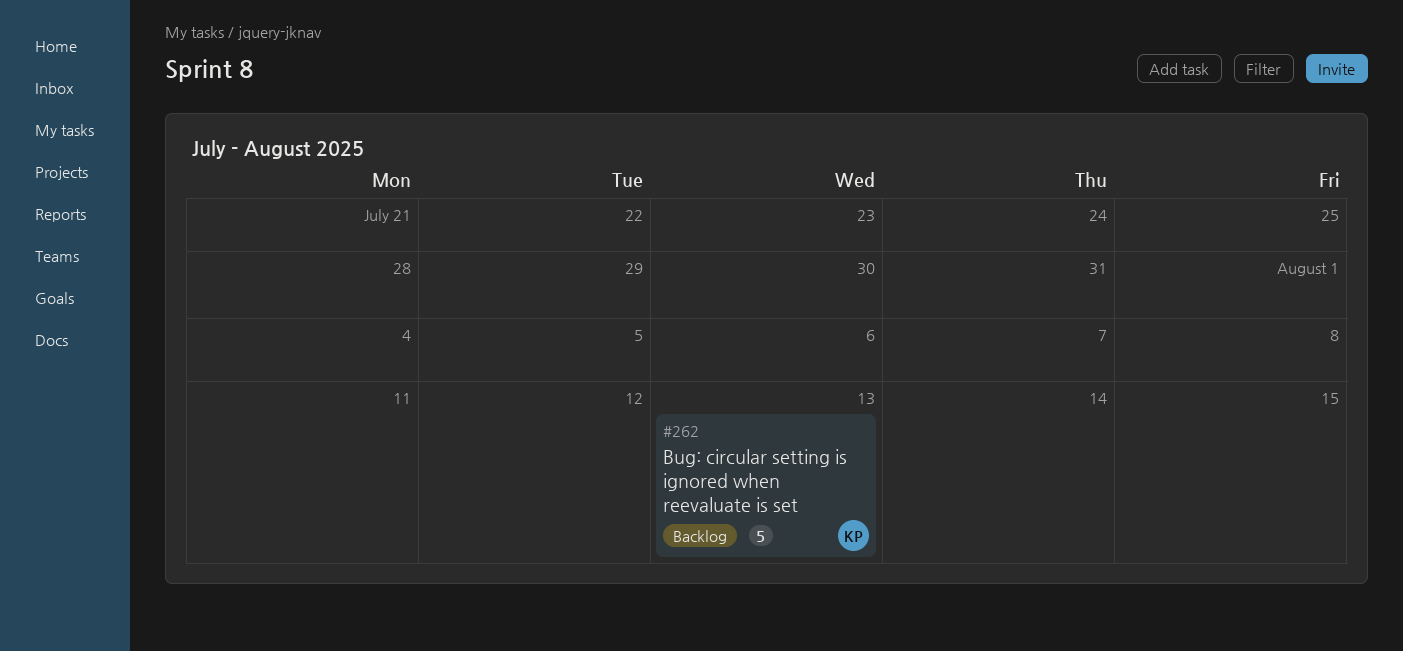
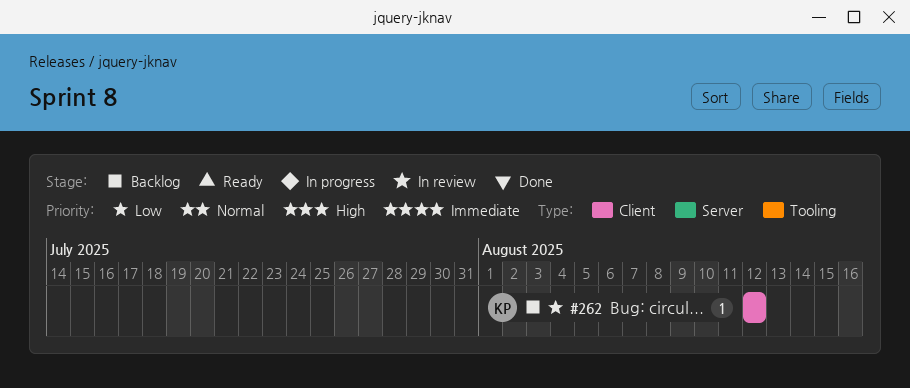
#262, estimate: 5 -> 1
#262, due: Aug 13 -> Aug 12

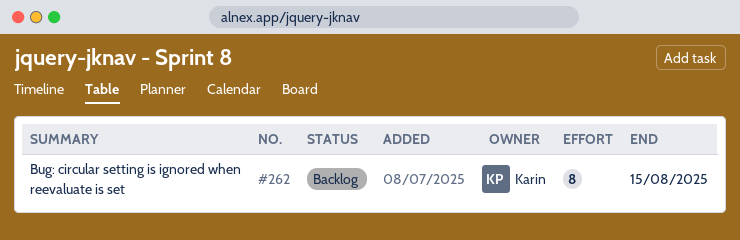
#262, estimate: 1 -> 8
#262, due: Aug 12 -> Aug 15

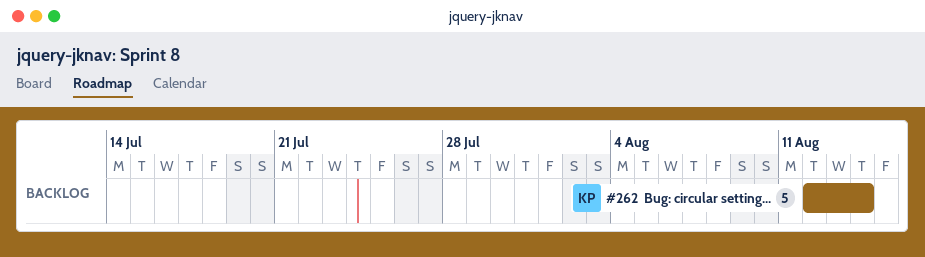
#262, estimate: 8 -> 5
#262, due: Aug 15 -> Aug 14

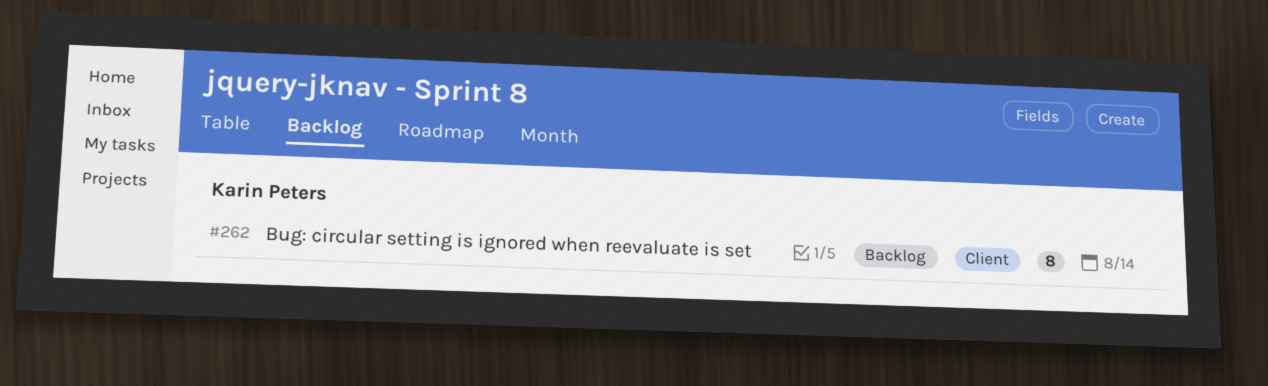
#262, estimate: 5 -> 8

